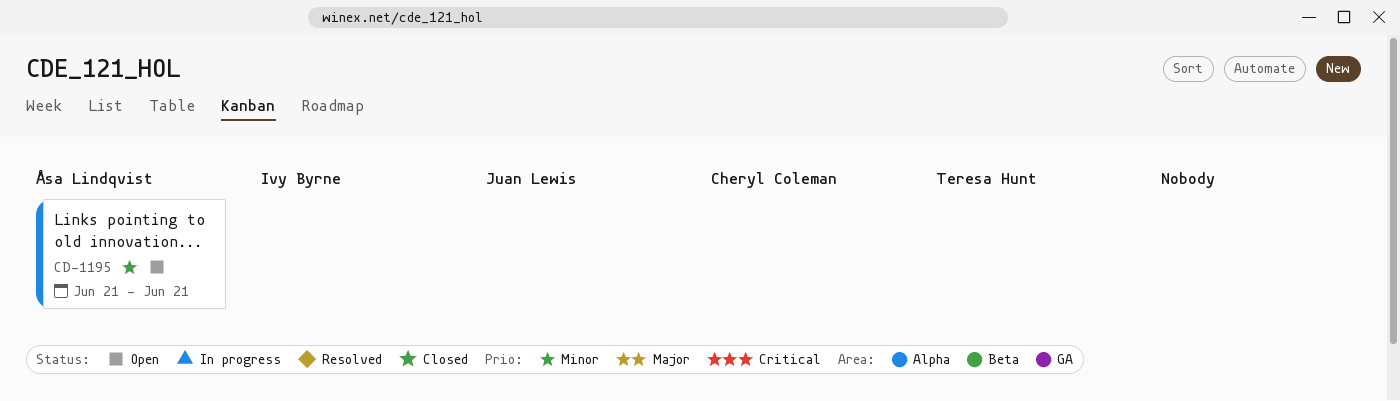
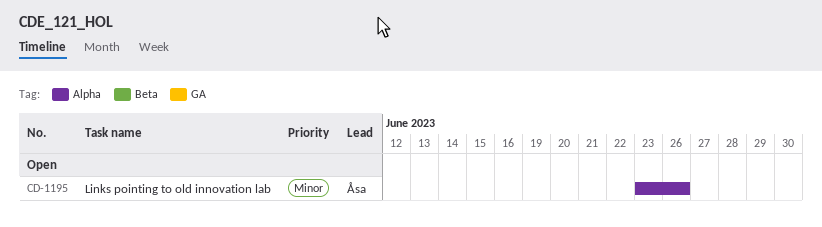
CD-1195, start: Jun 21 -> Jun 23
CD-1195, due: Jun 21 -> Jun 26

